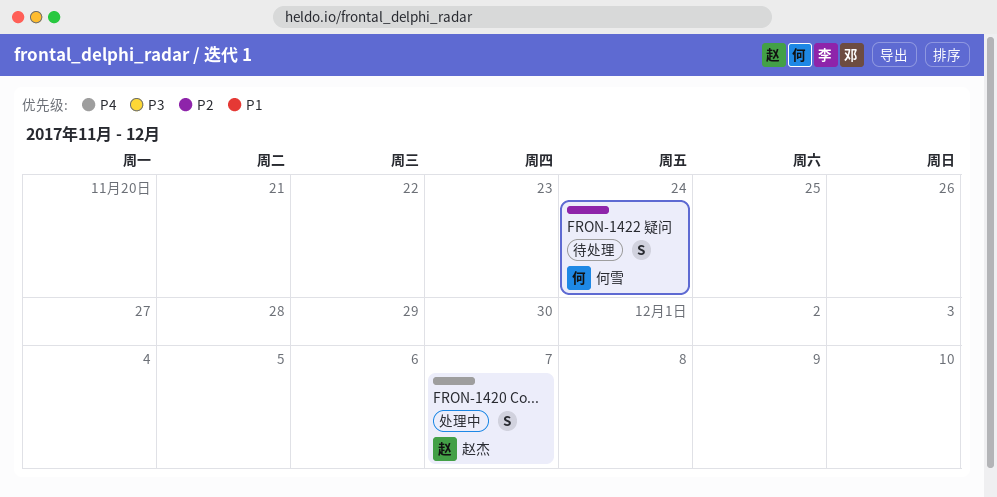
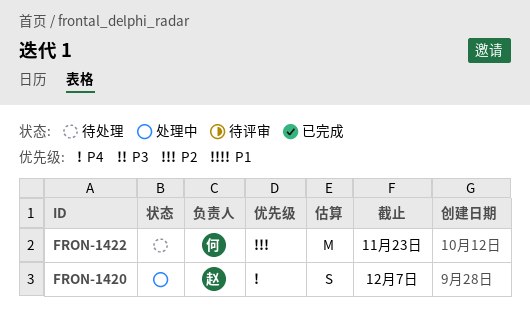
FRON-1422, estimate: S -> M
FRON-1422, due: Nov 24 -> Nov 23

